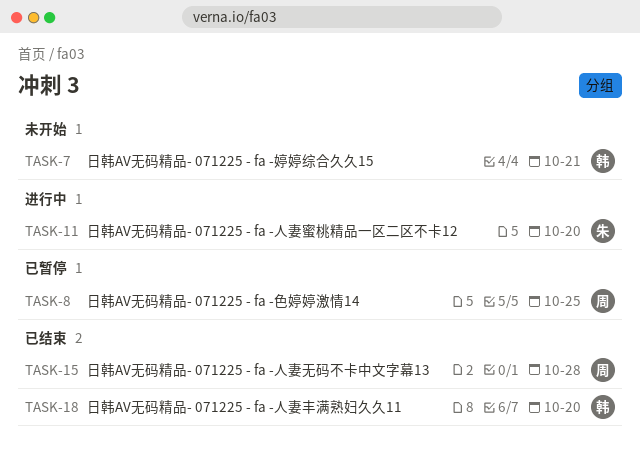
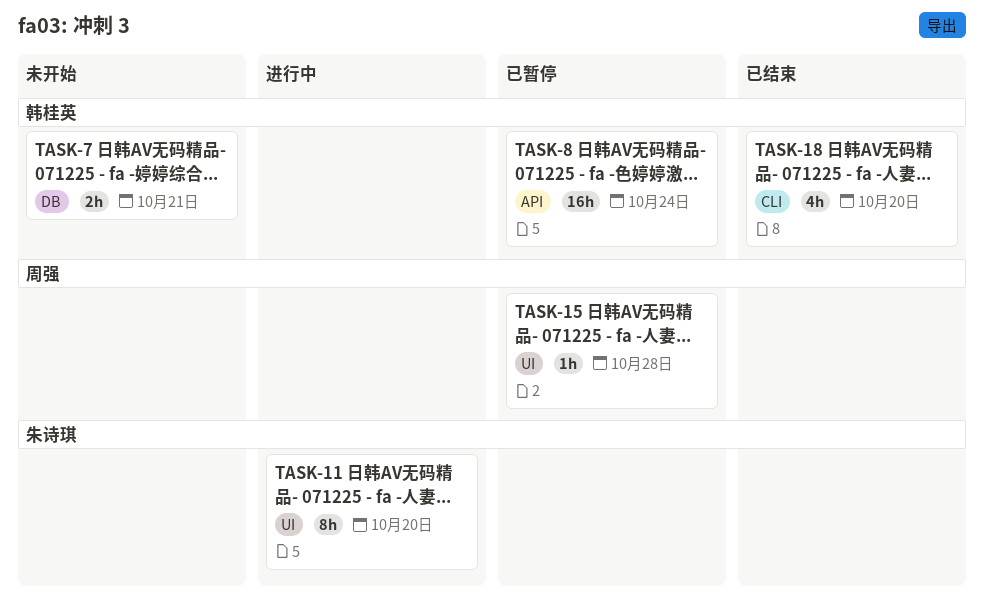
TASK-8, owner: 周强 -> 韩桂英
TASK-8, due: Oct 25 -> Oct 24
TASK-15, status: 已结束 -> 已暂停

